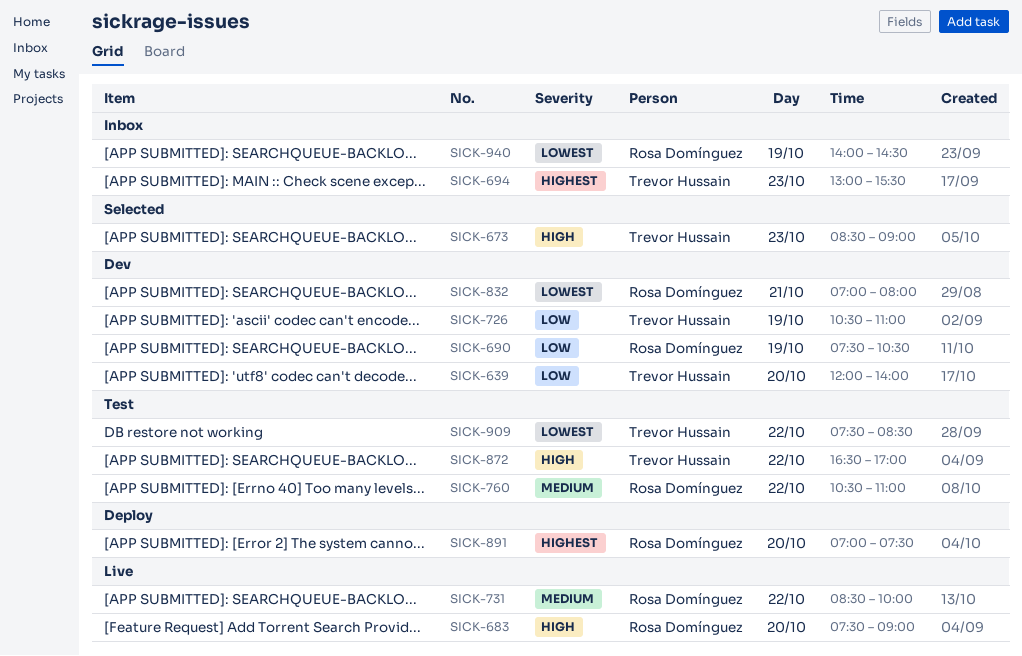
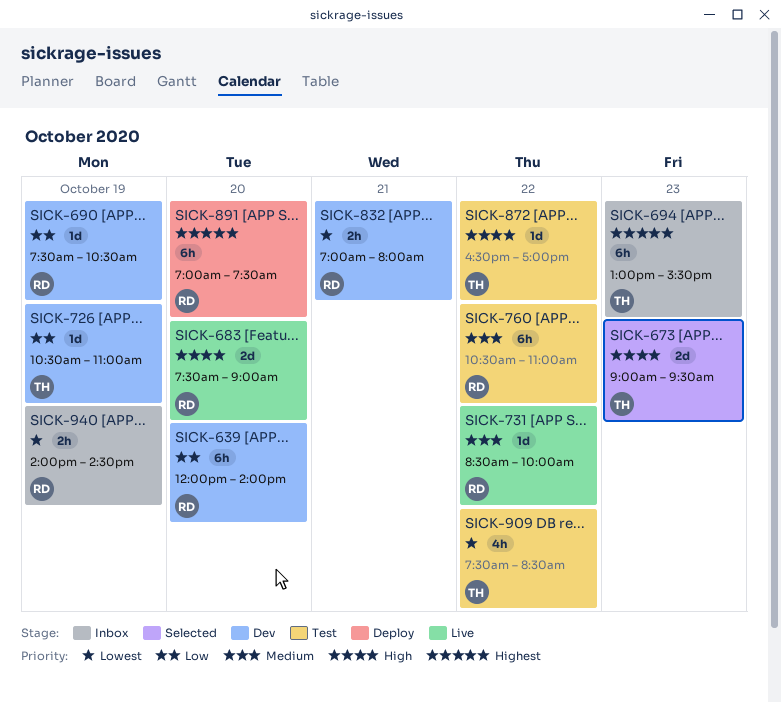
SICK-639, owner: Trevor Hussain -> Rosa Domínguez
SICK-673, begins: 08:30 -> 09:00
SICK-673, ends: 09:00 -> 09:30

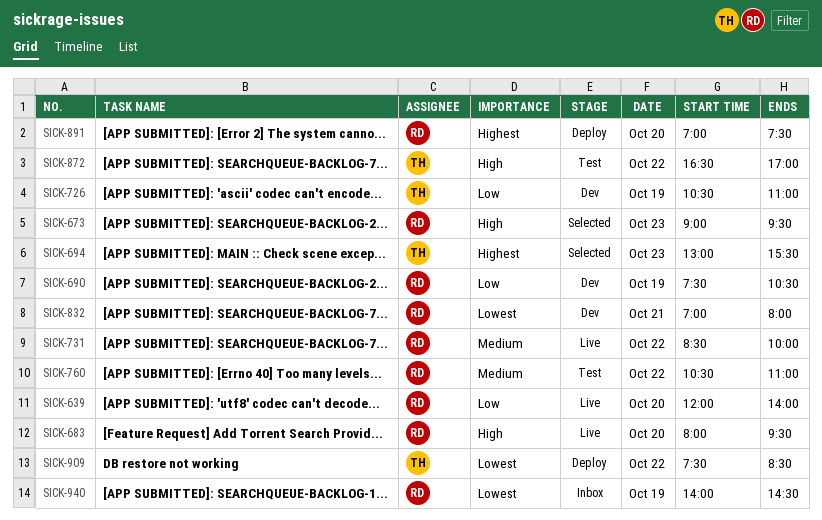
SICK-639, status: Dev -> Live
SICK-673, owner: TH -> RD
SICK-683, begins: 07:30 -> 08:00
SICK-683, ends: 09:00 -> 09:30
SICK-694, status: Inbox -> Selected
SICK-909, status: Test -> Deploy

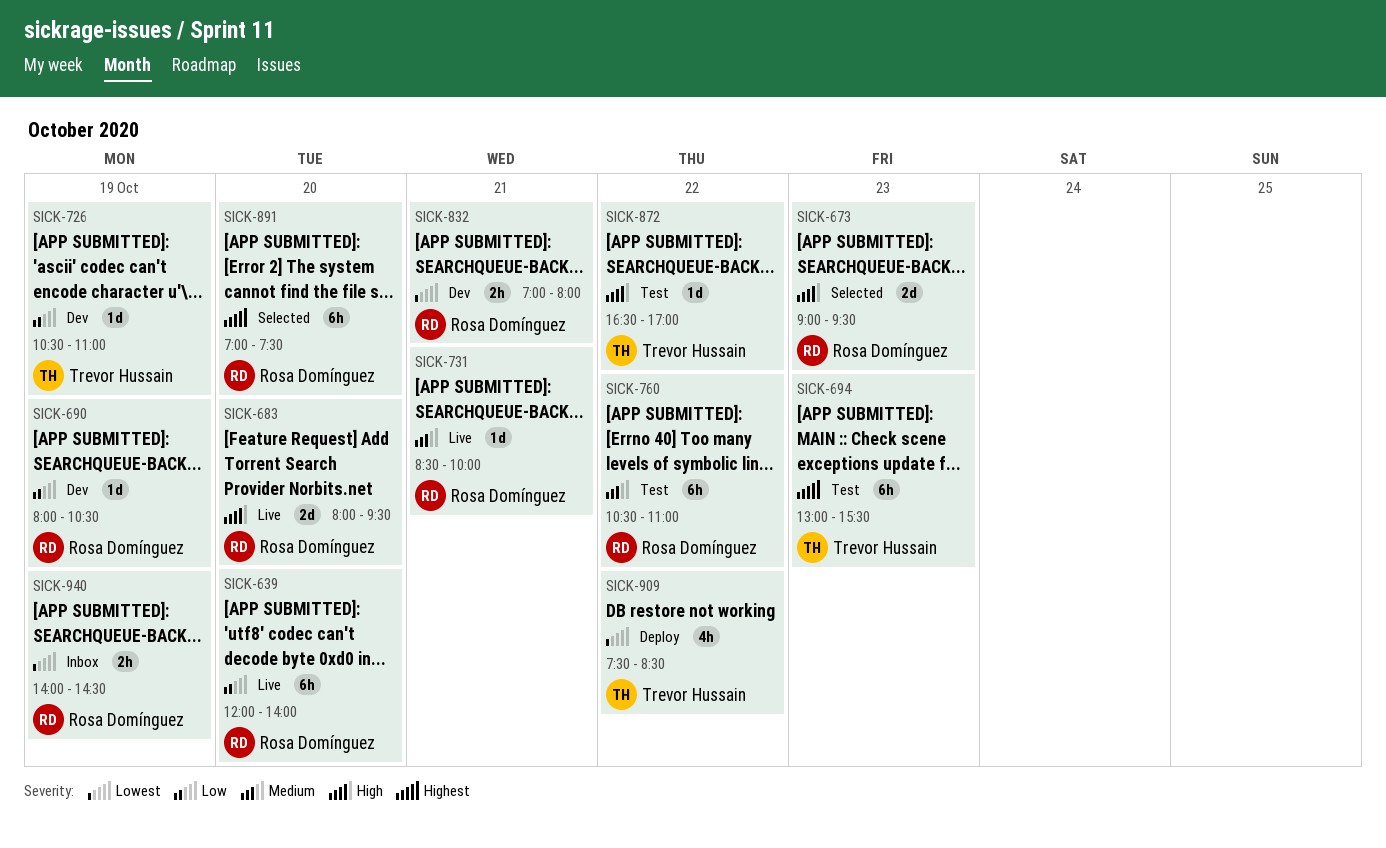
SICK-690, begins: 07:30 -> 08:00
SICK-694, status: Selected -> Test
SICK-731, day: Oct 22 -> Oct 21
SICK-891, status: Deploy -> Selected

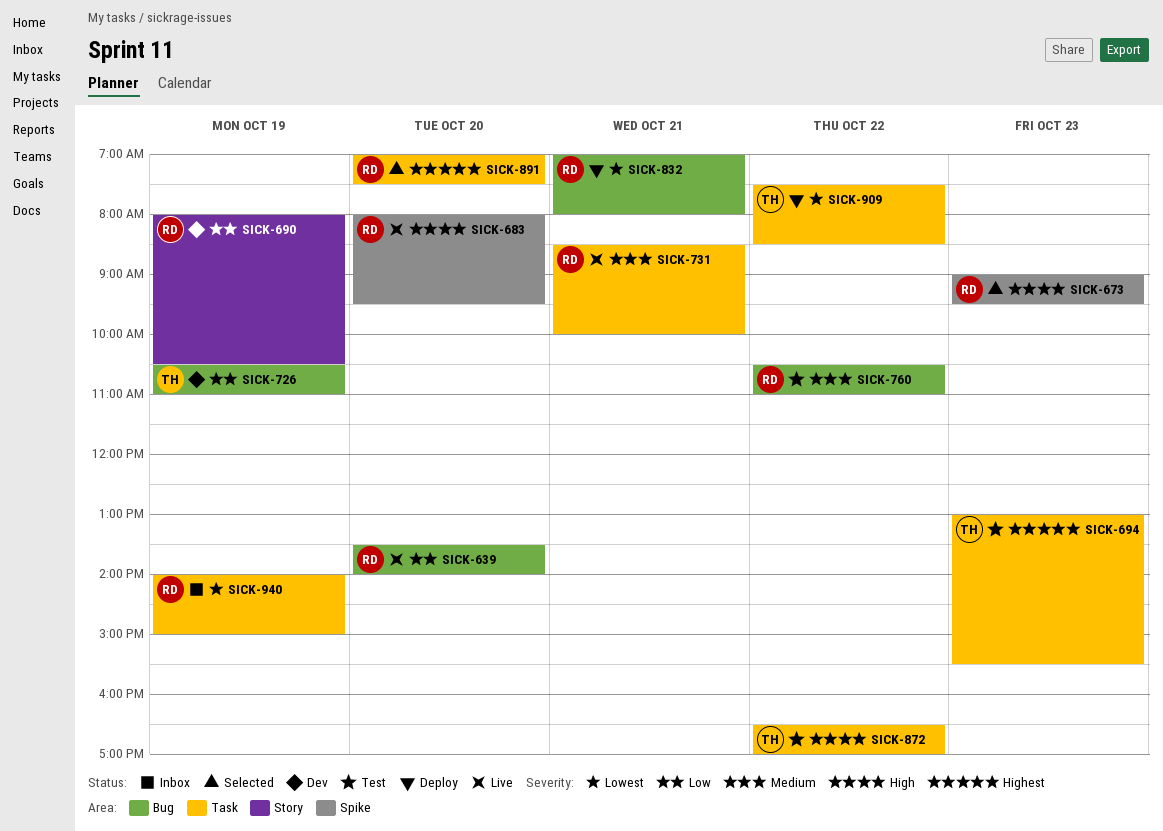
SICK-639, begins: 12:00 -> 13:30
SICK-832, status: Dev -> Deploy
SICK-940, ends: 14:30 -> 15:00

